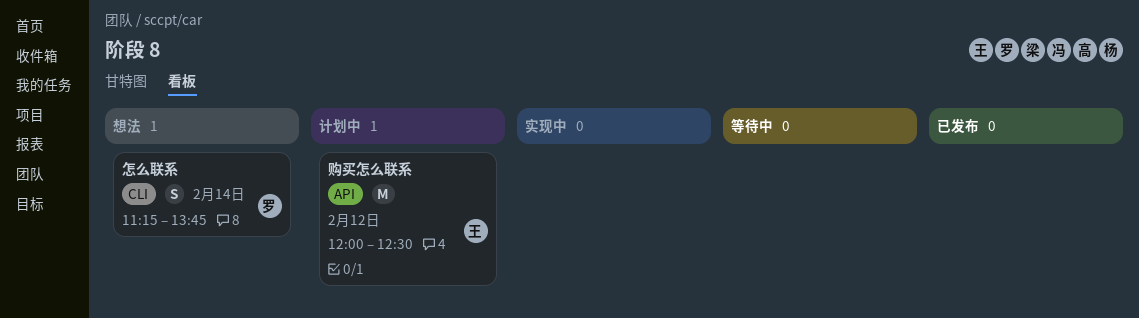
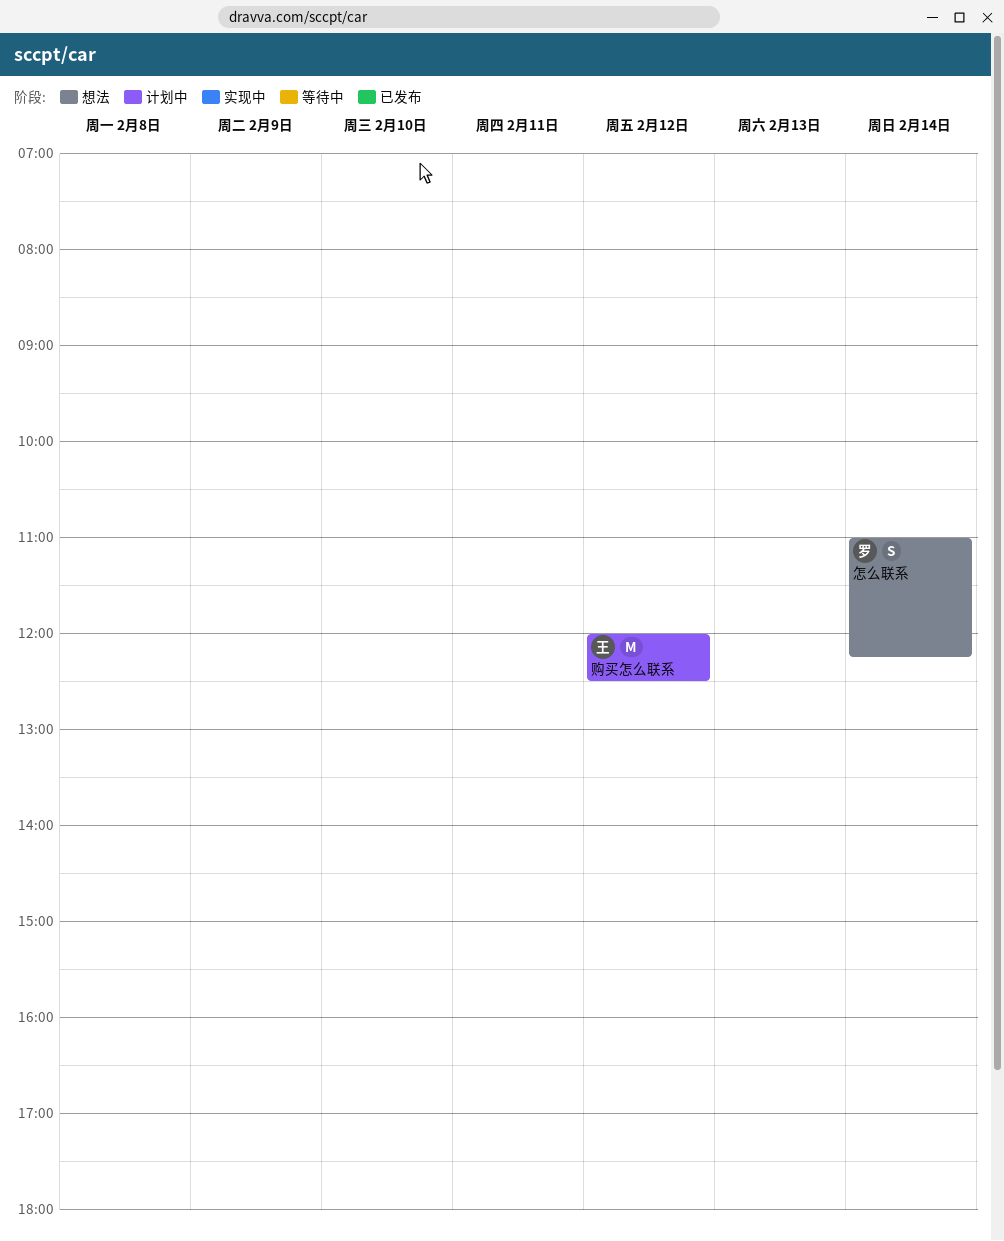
怎么联系, begins: 11:15 -> 11:00
怎么联系, ends: 13:45 -> 12:15

